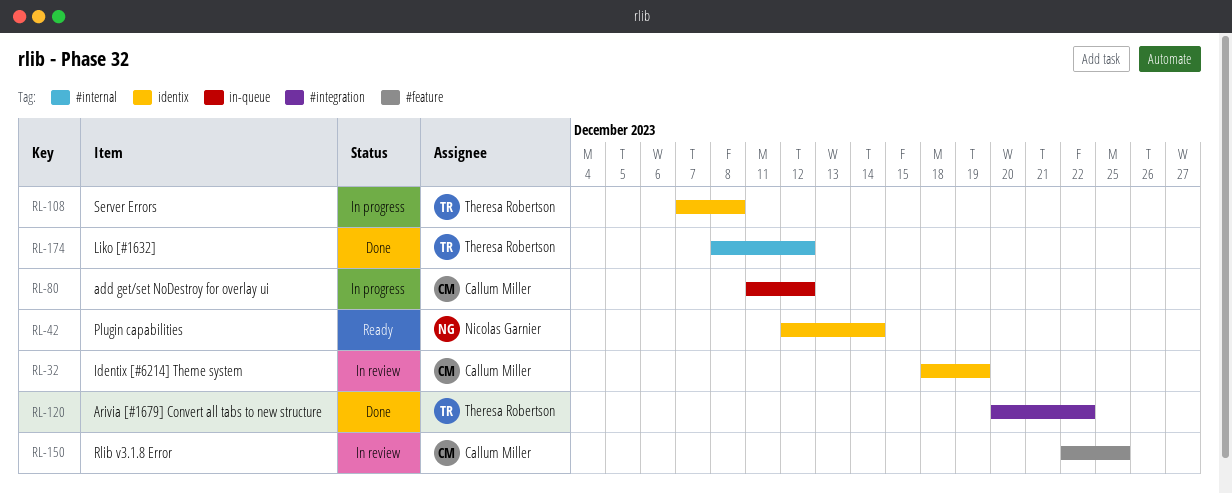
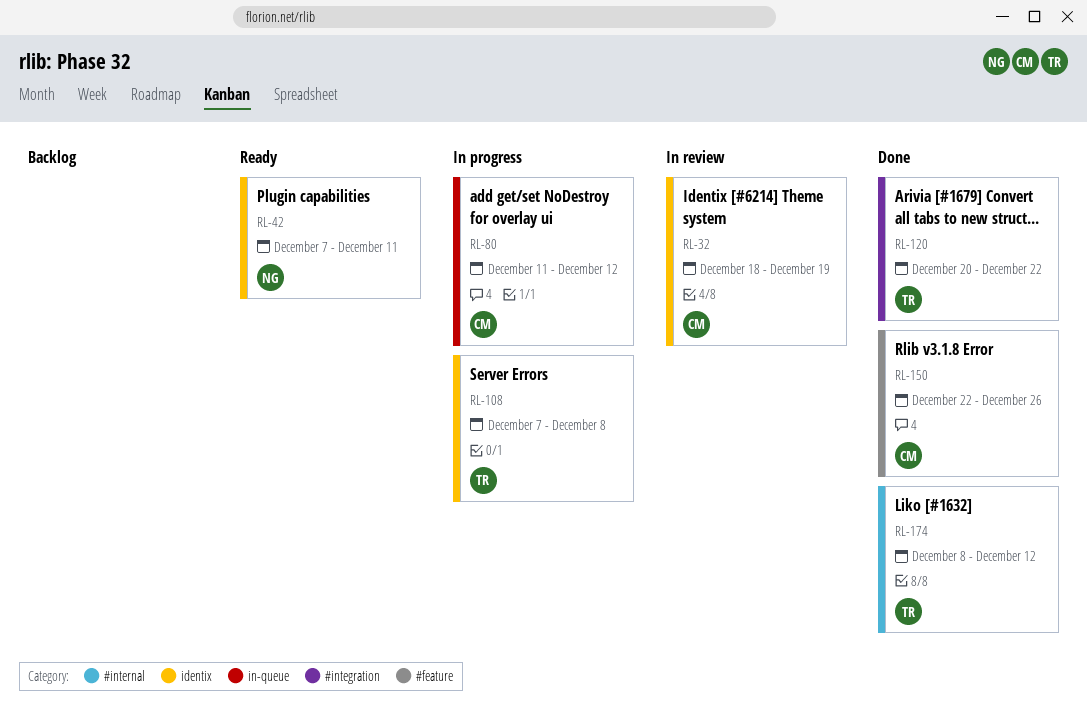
RL-42, start: Dec 12 -> Dec 7
RL-42, due: Dec 14 -> Dec 11
RL-150, status: In review -> Done
RL-150, due: Dec 25 -> Dec 26

